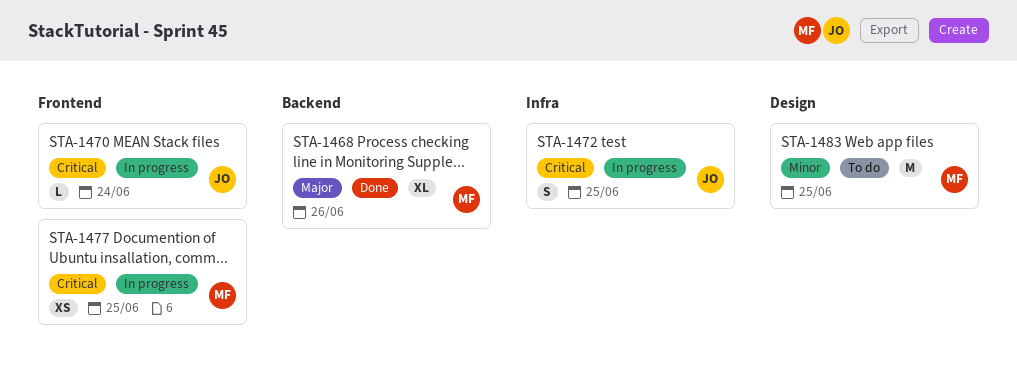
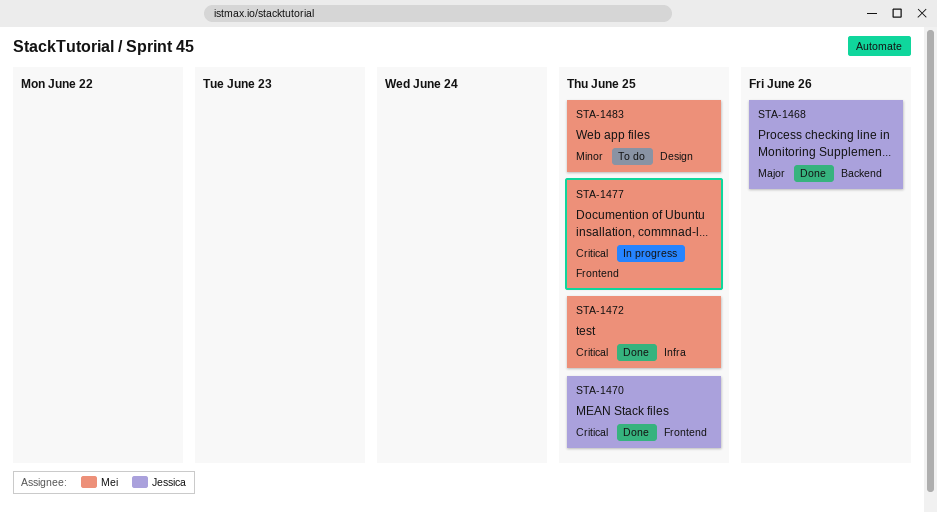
STA-1468, owner: Mei -> Jessica
STA-1470, status: In progress -> Done
STA-1470, due: Jun 24 -> Jun 25
STA-1472, status: In progress -> Done
STA-1472, owner: Jessica -> Mei

